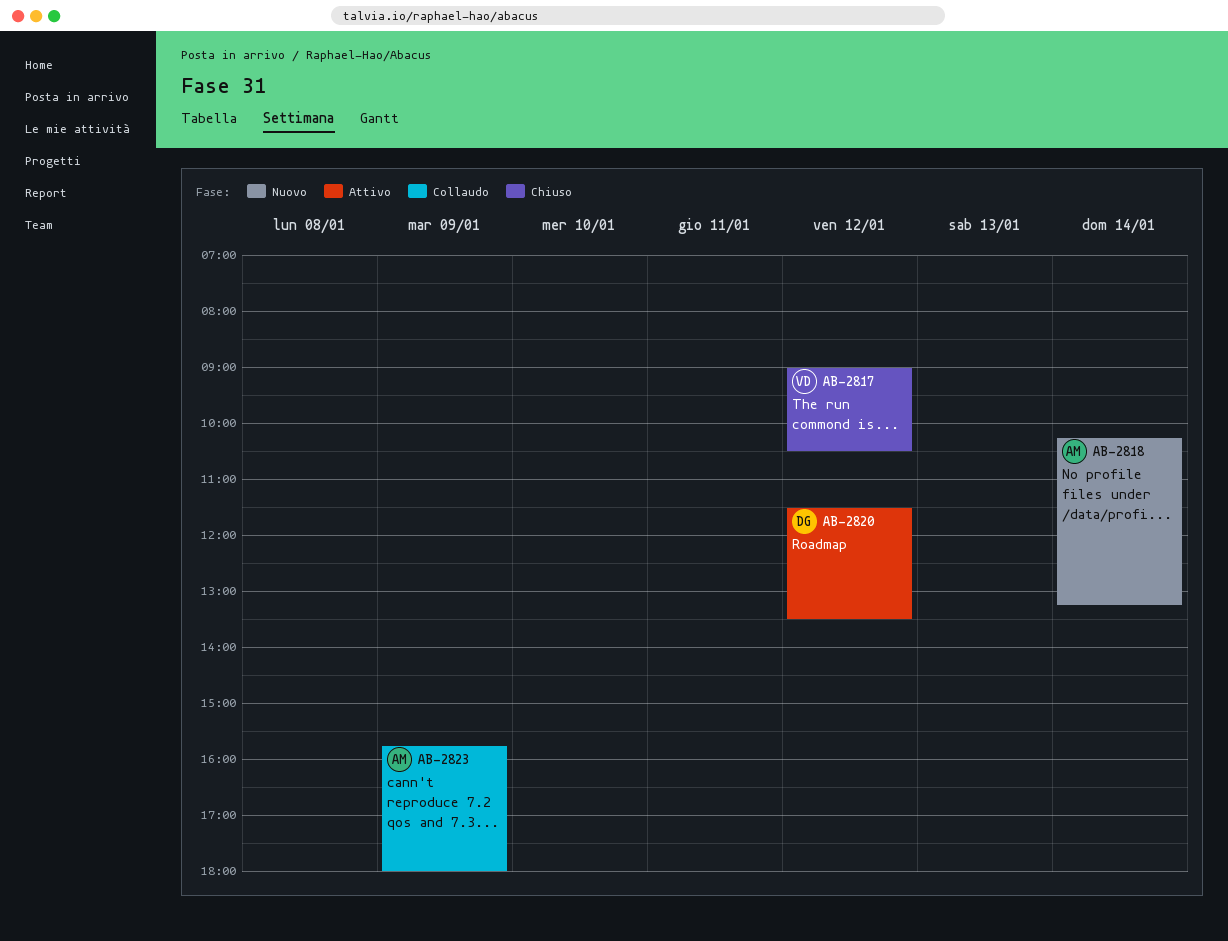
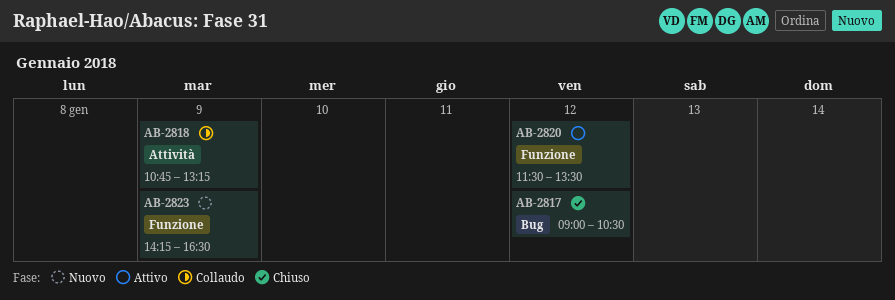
AB-2818, status: Nuovo -> Collaudo
AB-2818, day: Jan 14 -> Jan 9
AB-2818, begins: 10:15 -> 10:45
AB-2823, status: Collaudo -> Nuovo
AB-2823, begins: 15:45 -> 14:15
AB-2823, ends: 18:00 -> 16:30

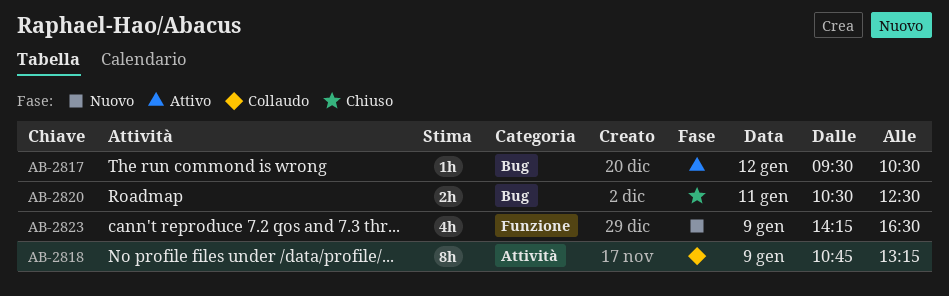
AB-2817, status: Chiuso -> Attivo
AB-2817, begins: 09:00 -> 09:30
AB-2820, status: Attivo -> Chiuso
AB-2820, label: Funzione -> Bug
AB-2820, day: Jan 12 -> Jan 11
AB-2820, begins: 11:30 -> 10:30
AB-2820, ends: 13:30 -> 12:30

